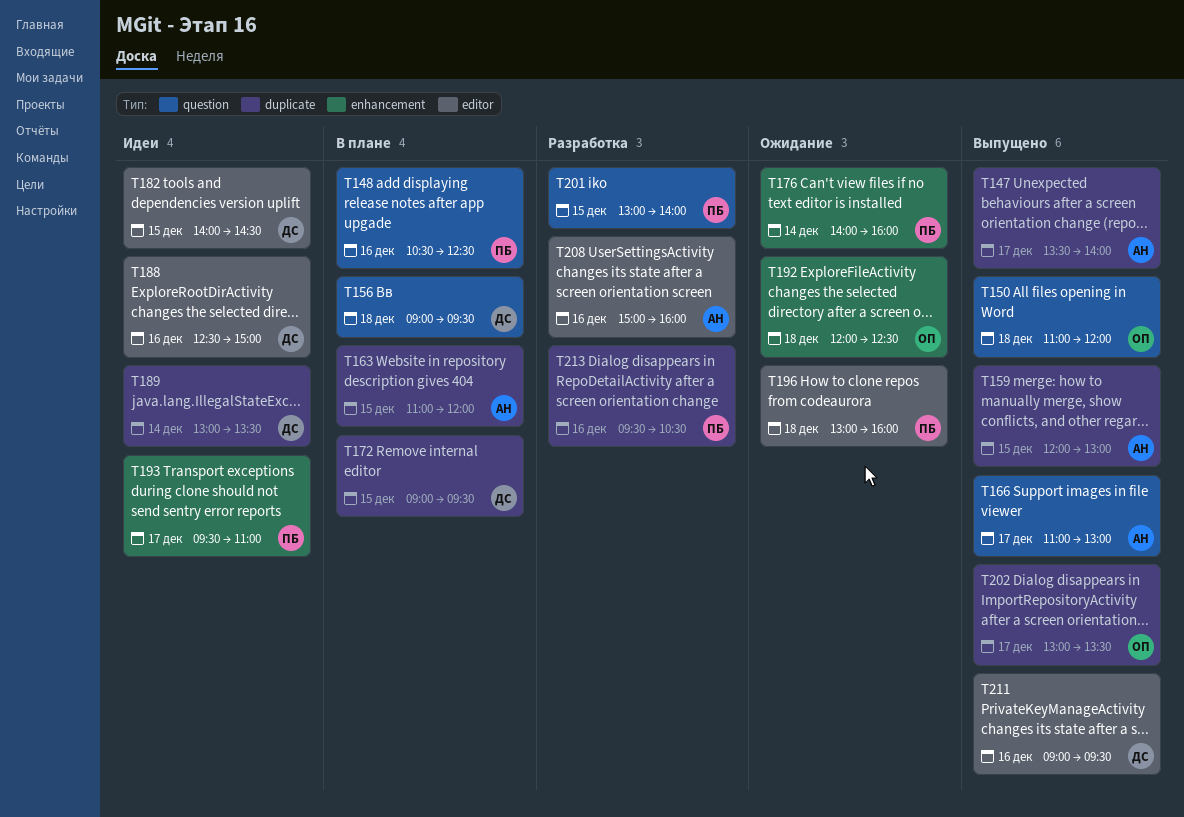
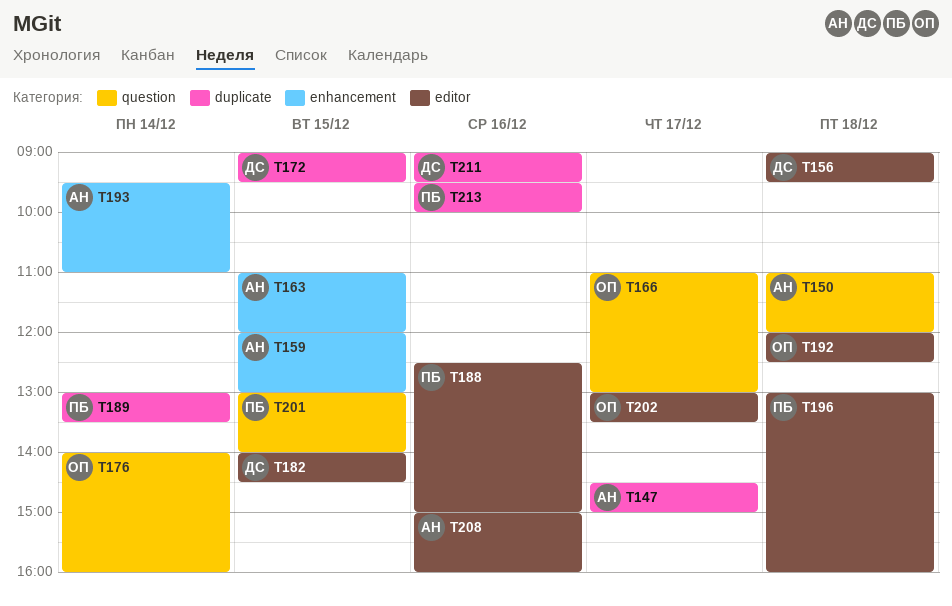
T147, begins: 13:30 -> 14:30
T147, ends: 14:00 -> 15:00
T148: present -> none
T150, owner: ОП -> АН
T156, label: question -> editor
T159, label: duplicate -> enhancement
T163, label: duplicate -> enhancement
T166, owner: АН -> ОП
T176, owner: ПБ -> ОП
T176, label: enhancement -> question
T188, owner: ДС -> ПБ
T189, owner: ДС -> ПБ
T192, label: enhancement -> editor
T193, owner: ПБ -> АН
T193, day: Dec 17 -> Dec 14
T202, label: duplicate -> editor
T211, label: editor -> duplicate
T213, ends: 10:30 -> 10:00

